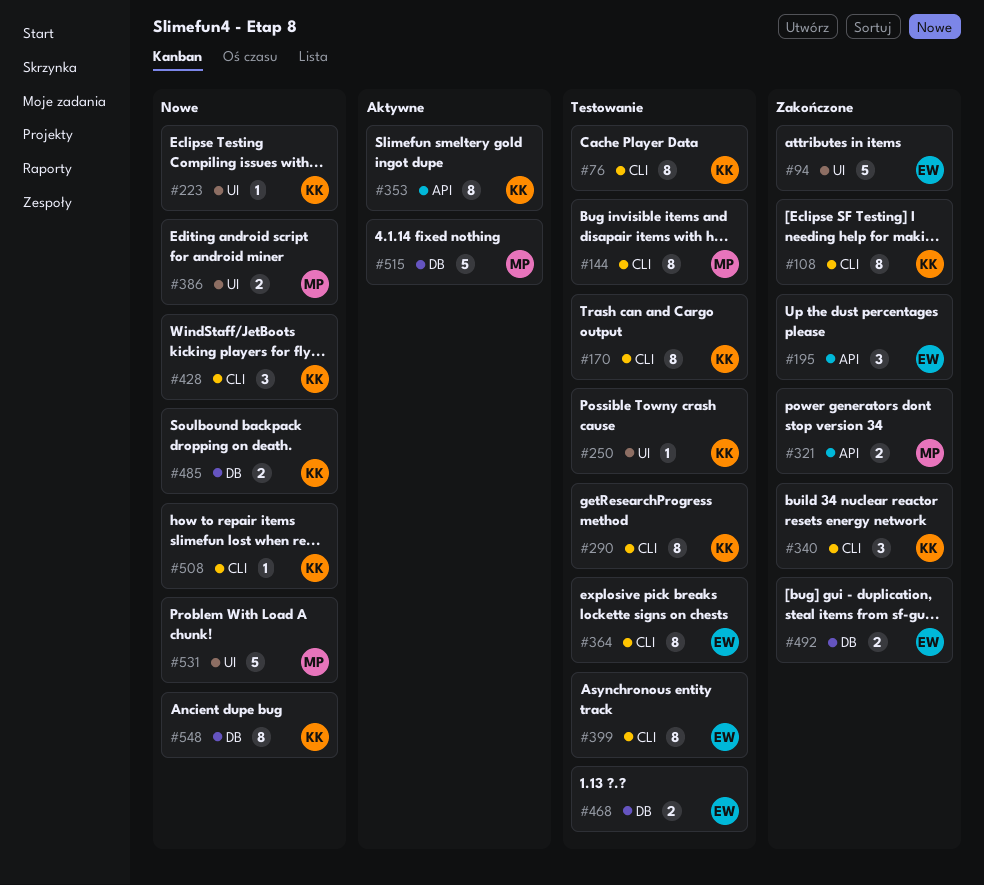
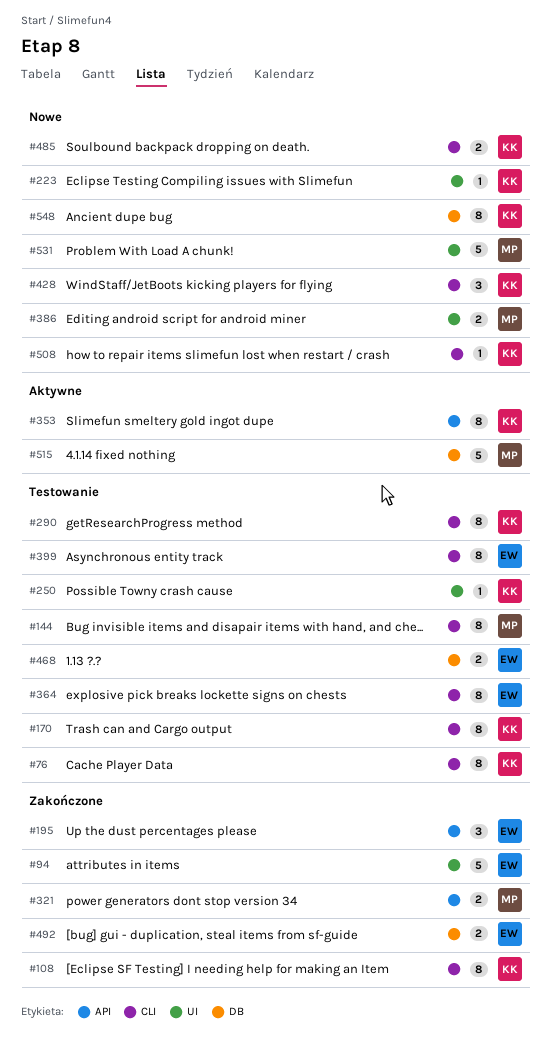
#340: present -> none
#485, label: DB -> CLI

